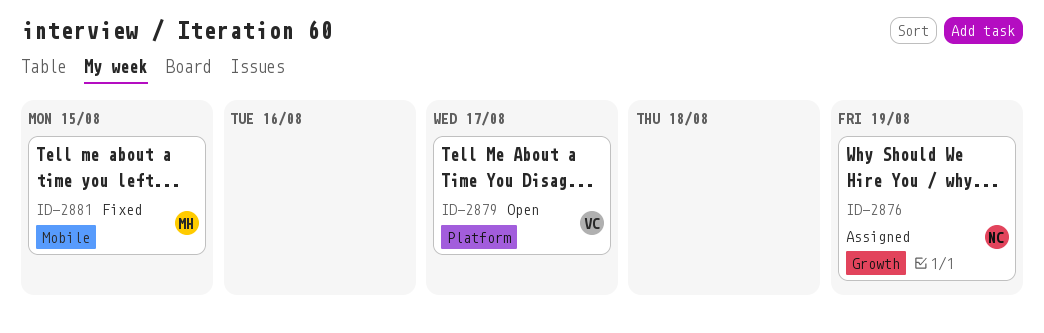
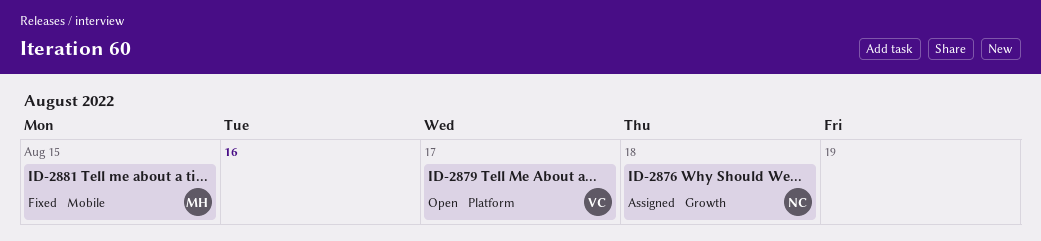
ID-2876, due: Aug 19 -> Aug 18

